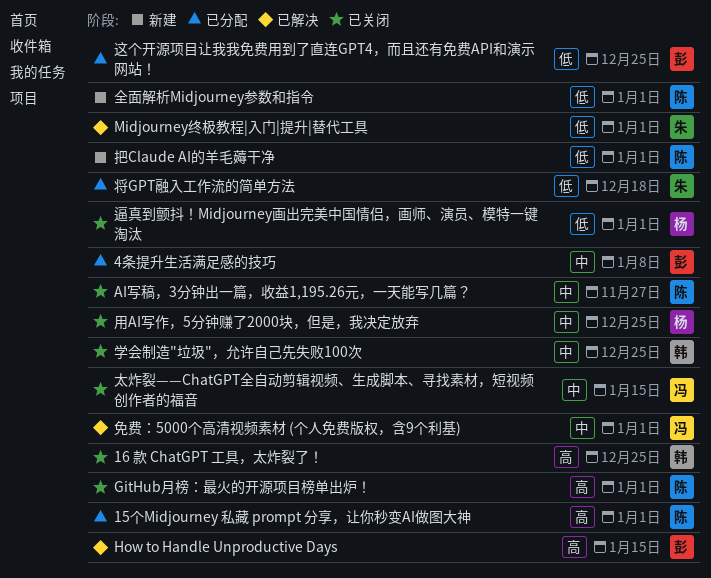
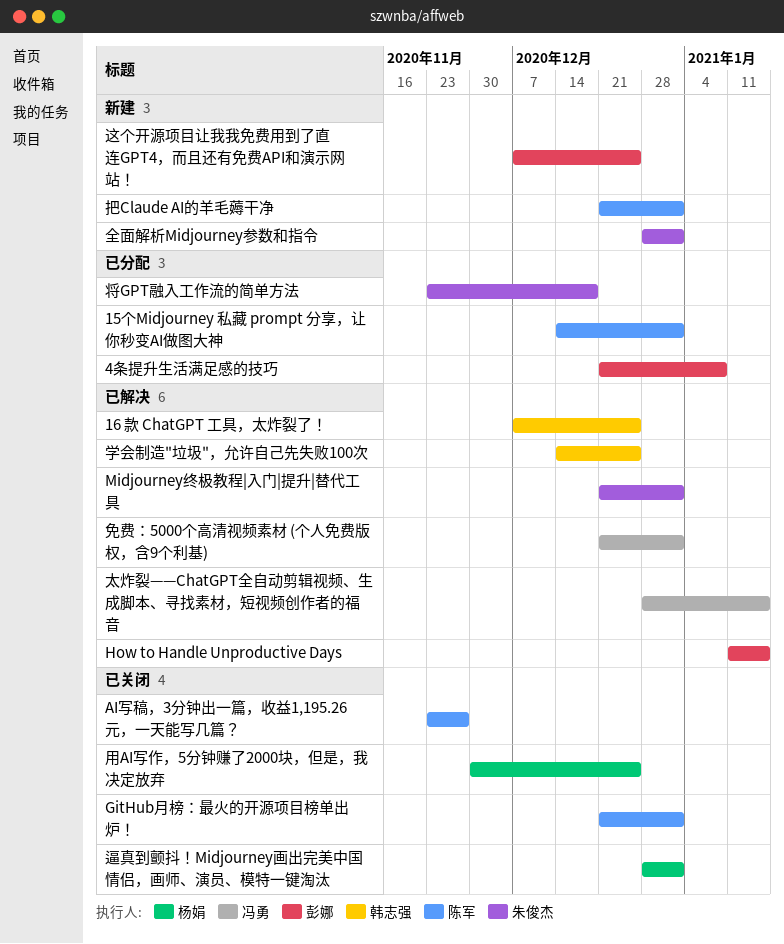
16 款 ChatGPT 工具，太炸裂了！, status: 已关闭 -> 已解决
全面解析Midjourney参数和指令, owner: 陈军 -> 朱俊杰
太炸裂——ChatGPT全自动剪辑视频、生成脚本、寻找素材，短视频创作者的福音, status: 已关闭 -> 已解决
学会制造"垃圾"，允许自己先失败100次, status: 已关闭 -> 已解决
这个开源项目让我我免费用到了直连GPT4，而且还有免费API和演示网站！, status: 已分配 -> 新建

